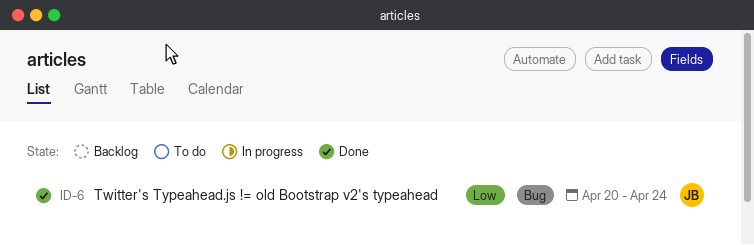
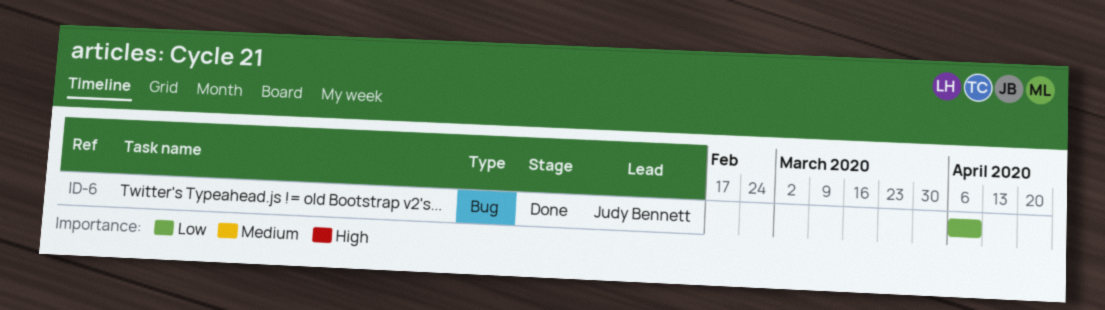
ID-6, start: Apr 20 -> Apr 6
ID-6, due: Apr 24 -> Apr 10

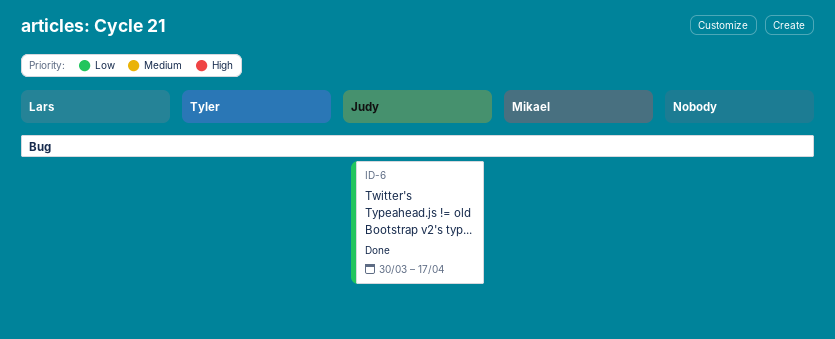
ID-6, start: Apr 6 -> Mar 30
ID-6, due: Apr 10 -> Apr 17

